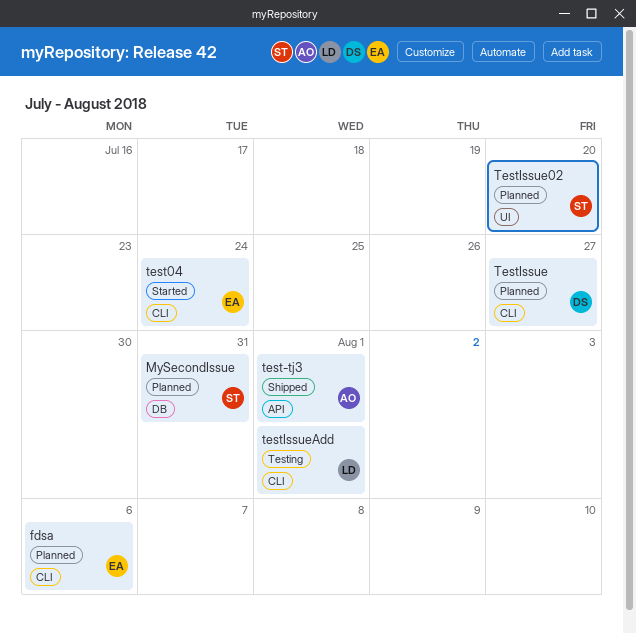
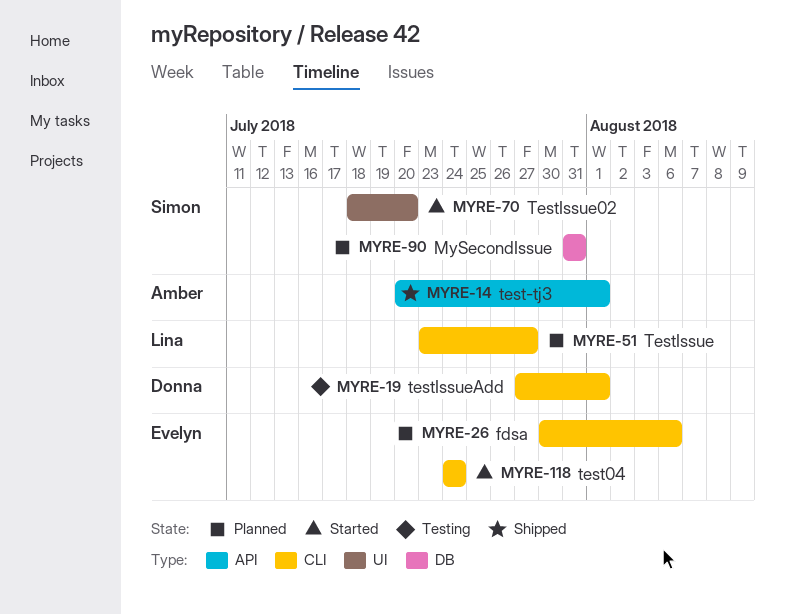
TestIssue, owner: Donna -> Lina
TestIssue02, status: Planned -> Started
testIssueAdd, owner: Lina -> Donna

